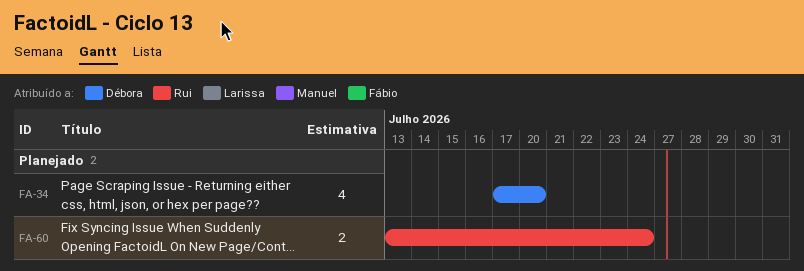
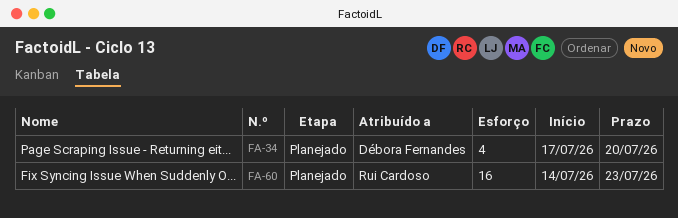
FA-60, estimate: 2 -> 16
FA-60, start: Jul 13 -> Jul 14
FA-60, due: Jul 24 -> Jul 23

